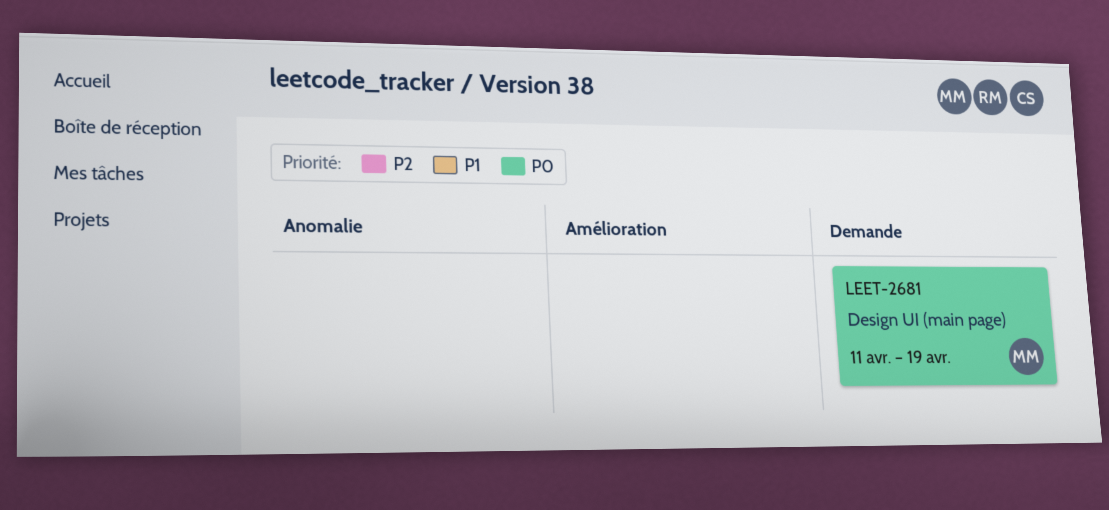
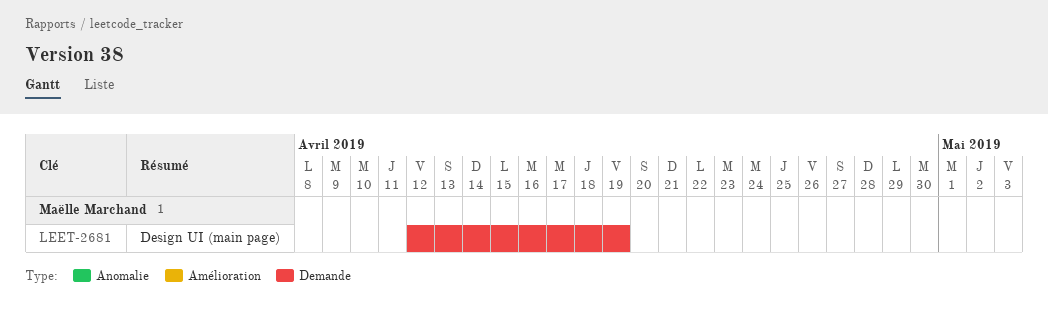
LEET-2681, start: Apr 11 -> Apr 12

